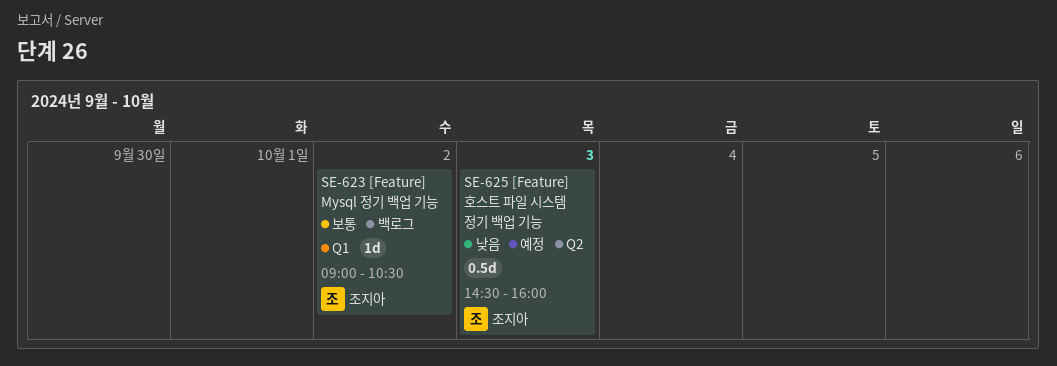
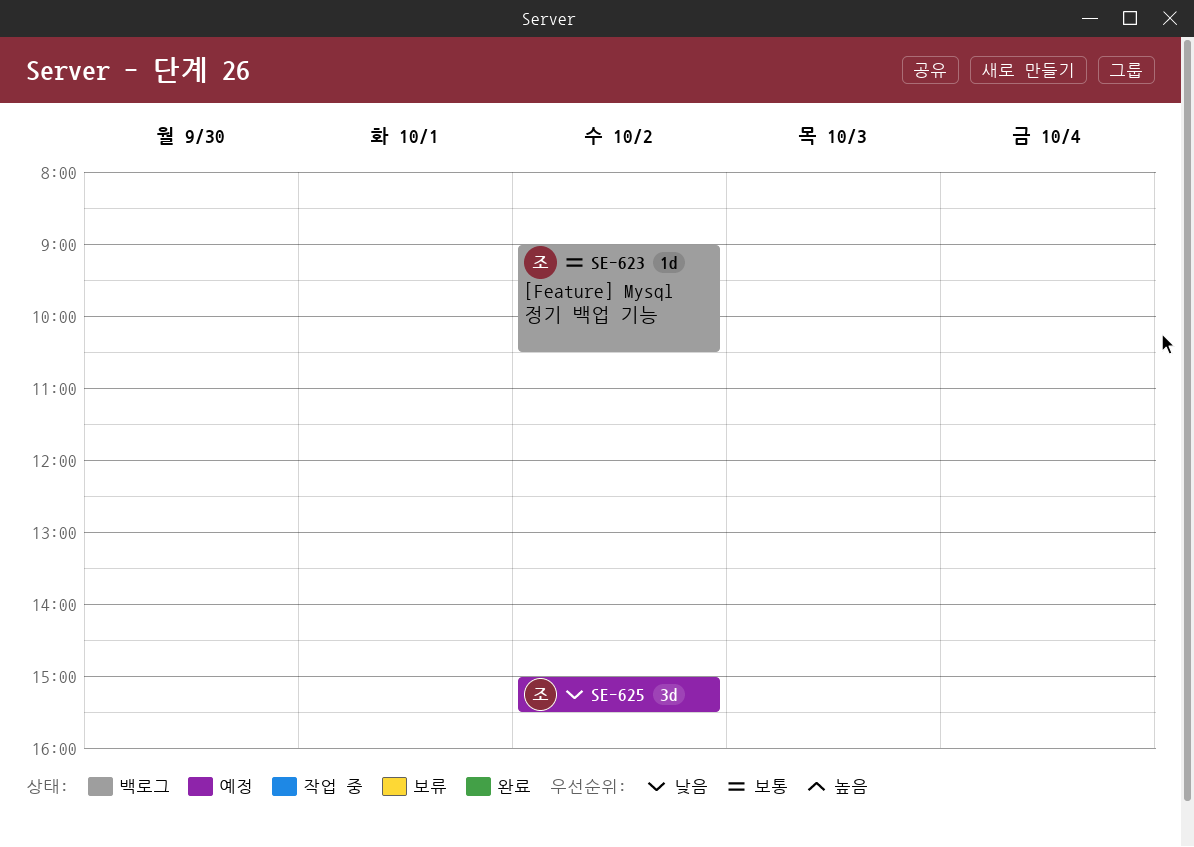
SE-625, estimate: 0.5d -> 3d
SE-625, day: Oct 3 -> Oct 2
SE-625, begins: 14:30 -> 15:00
SE-625, ends: 16:00 -> 15:30

